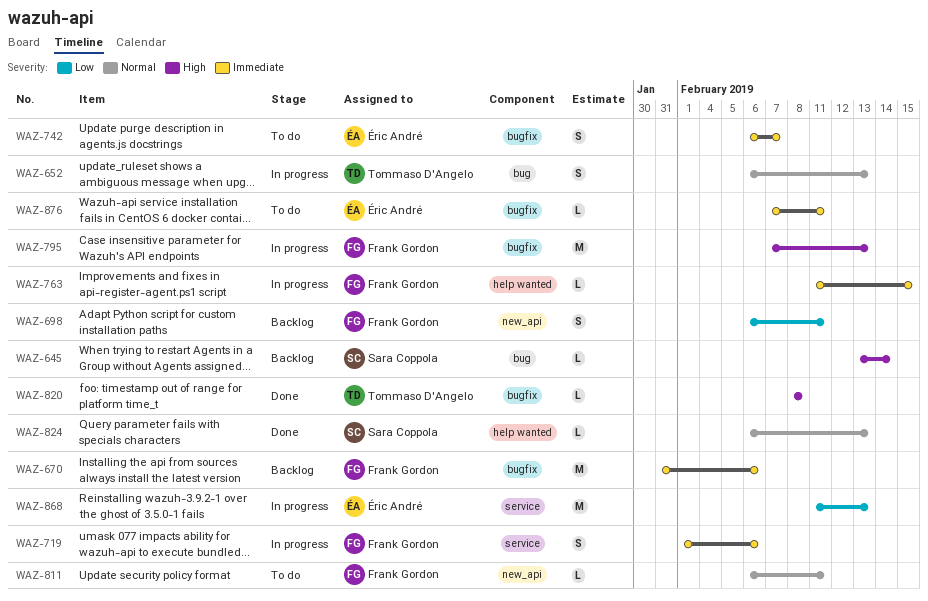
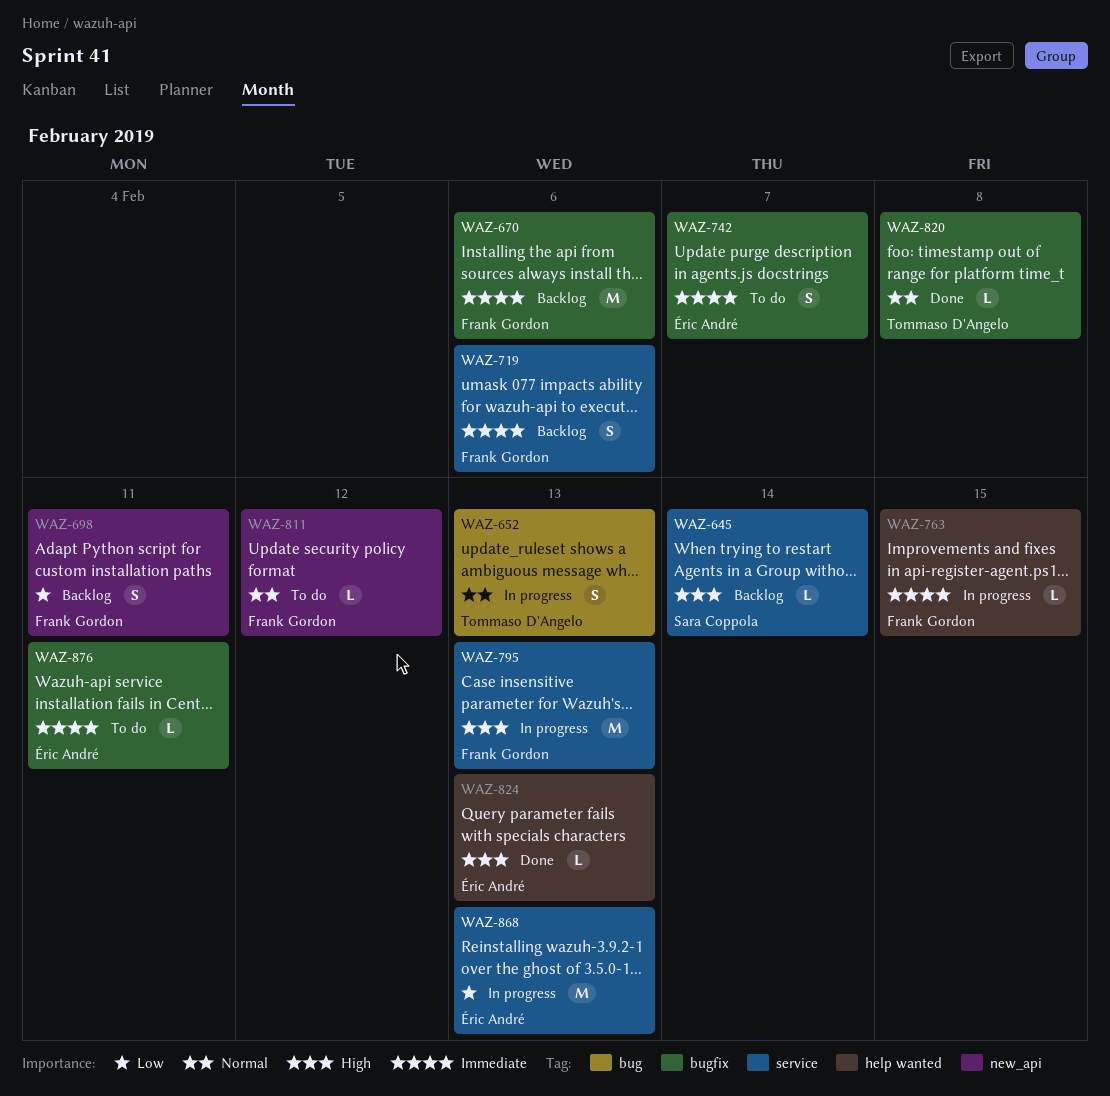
WAZ-645, label: bug -> service
WAZ-719, status: In progress -> Backlog
WAZ-795, label: bugfix -> service
WAZ-811, due: Feb 11 -> Feb 12
WAZ-820, priority: High -> Normal
WAZ-824, owner: Sara Coppola -> Éric André
WAZ-824, priority: Normal -> High

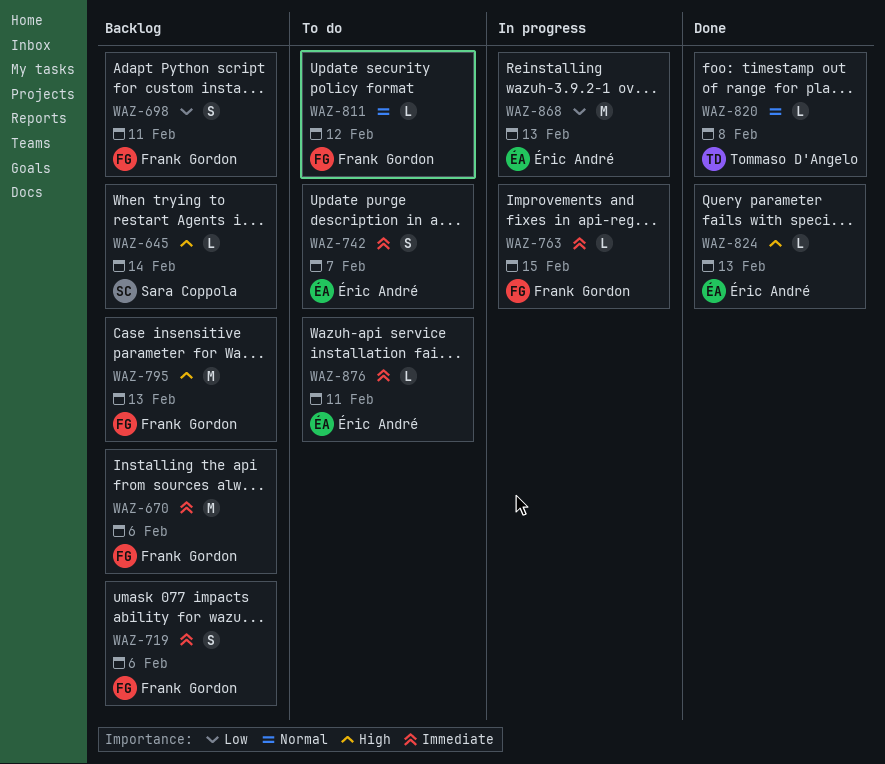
WAZ-652: present -> none
WAZ-795, status: In progress -> Backlog

